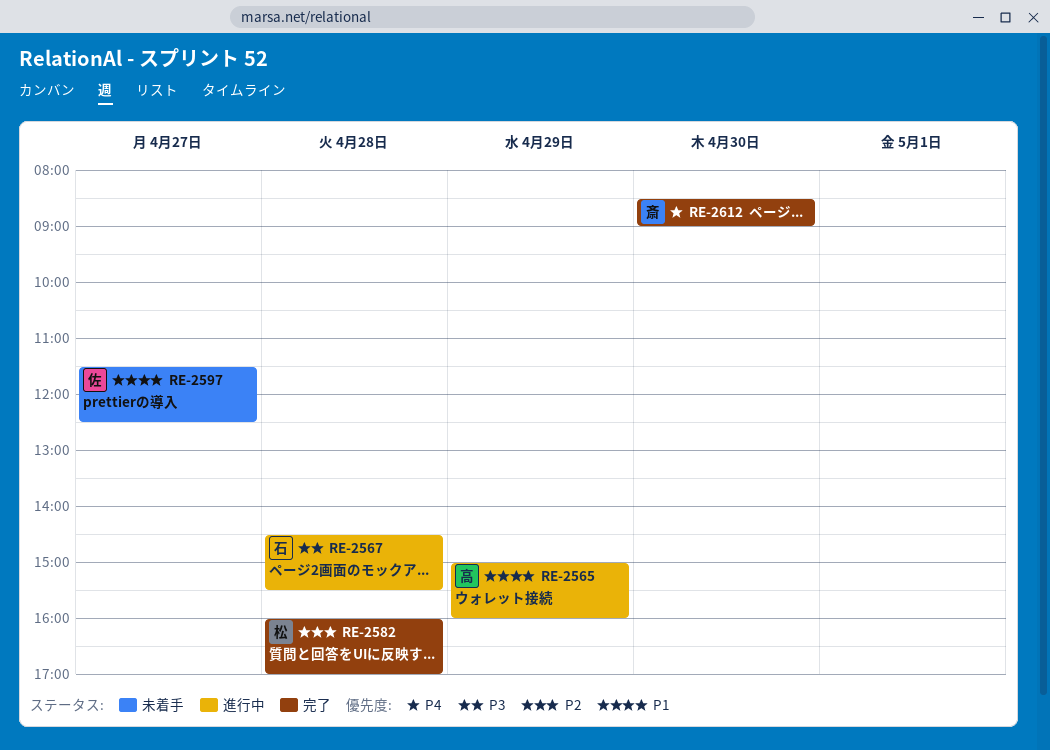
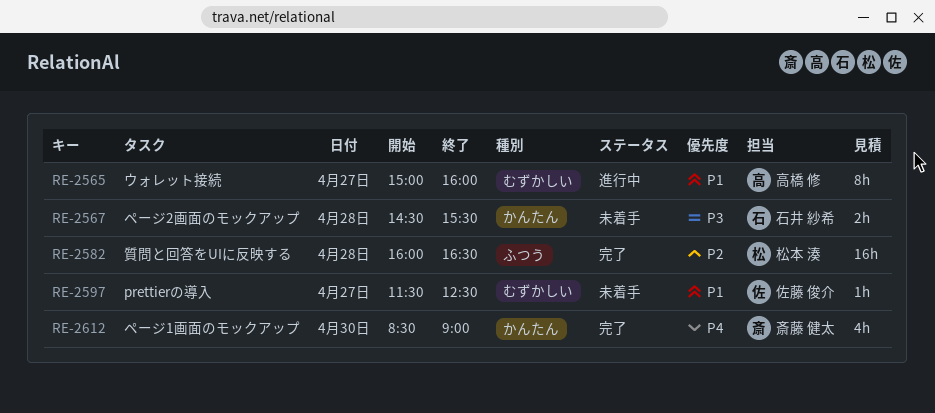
RE-2565, day: Apr 29 -> Apr 27
RE-2567, status: 進行中 -> 未着手
RE-2582, ends: 17:00 -> 16:30

